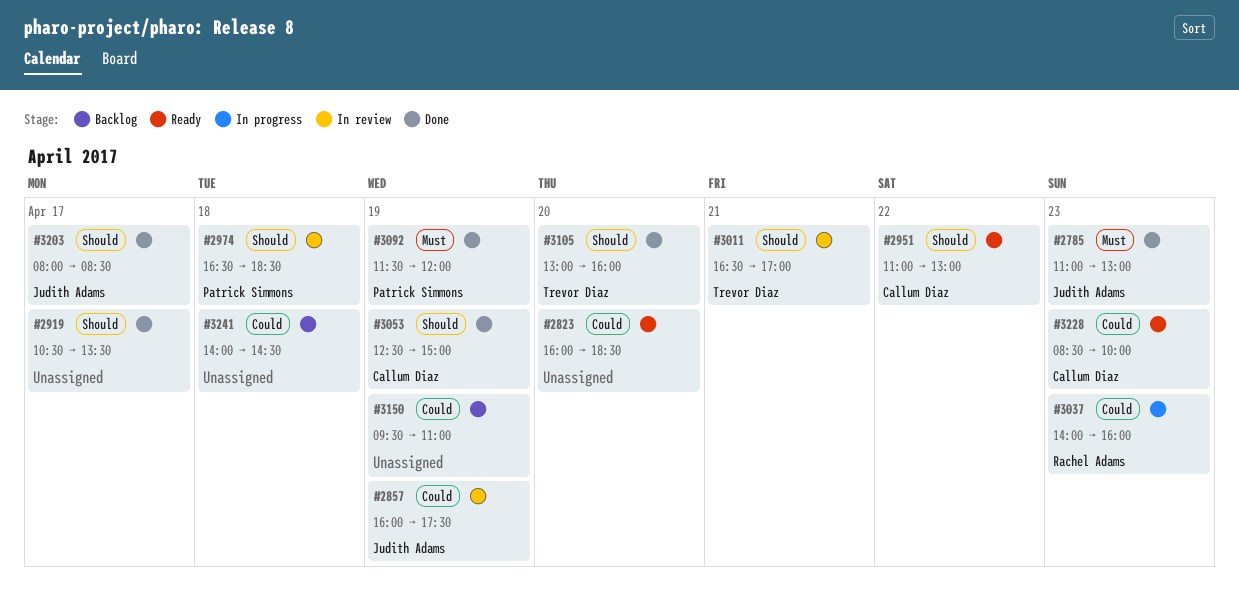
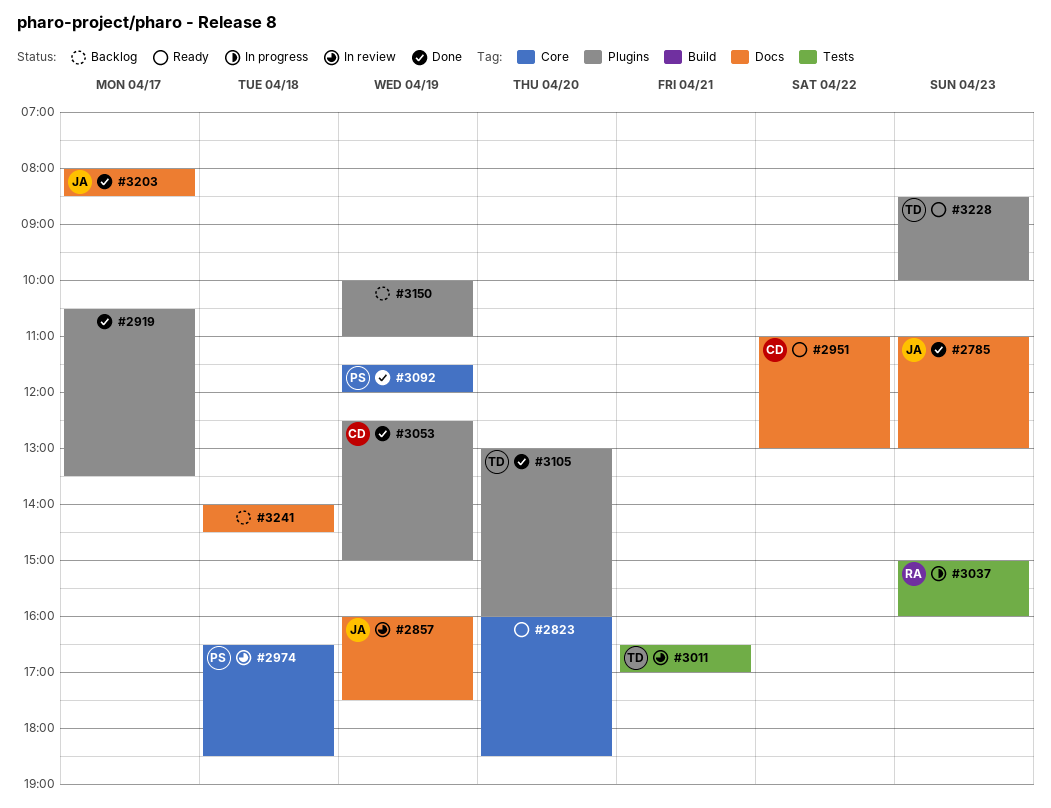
#3037, begins: 14:00 -> 15:00
#3150, begins: 09:30 -> 10:00
#3228, owner: Callum Diaz -> Trevor Diaz

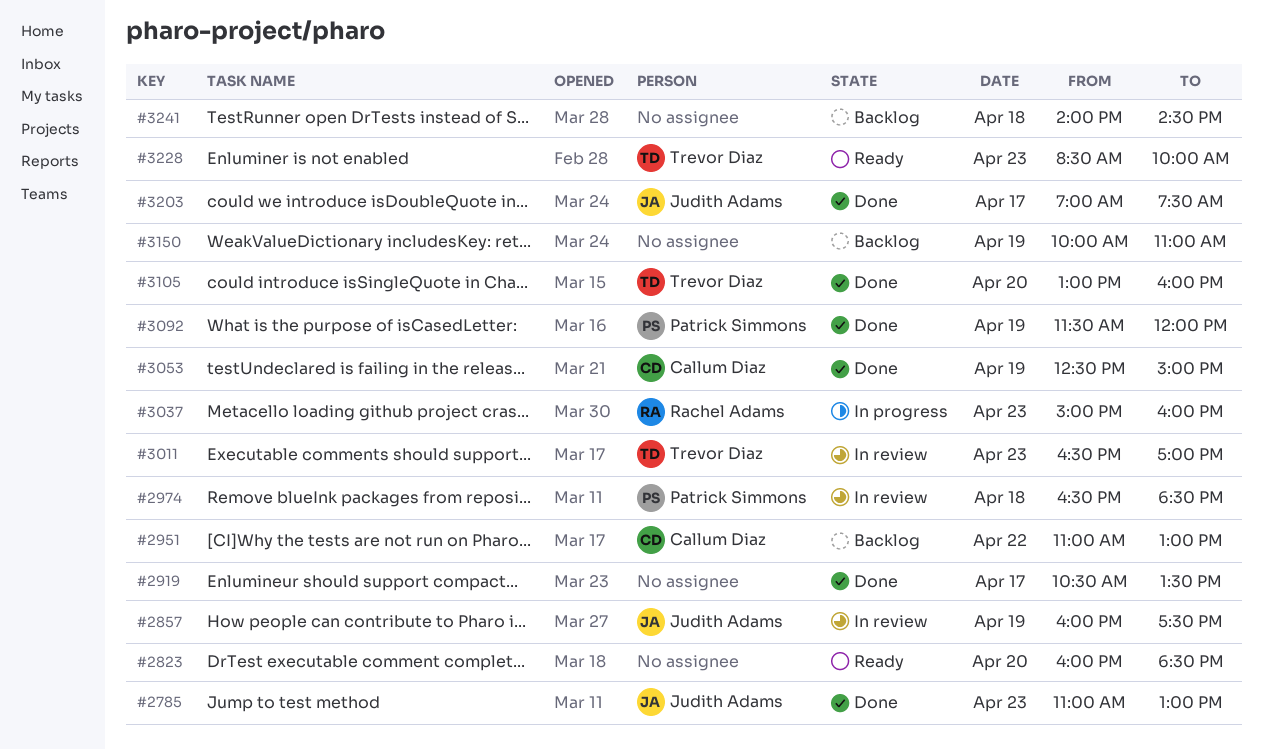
#2951, status: Ready -> Backlog
#3011, day: Apr 21 -> Apr 23
#3203, begins: 08:00 -> 07:00
#3203, ends: 08:30 -> 07:30

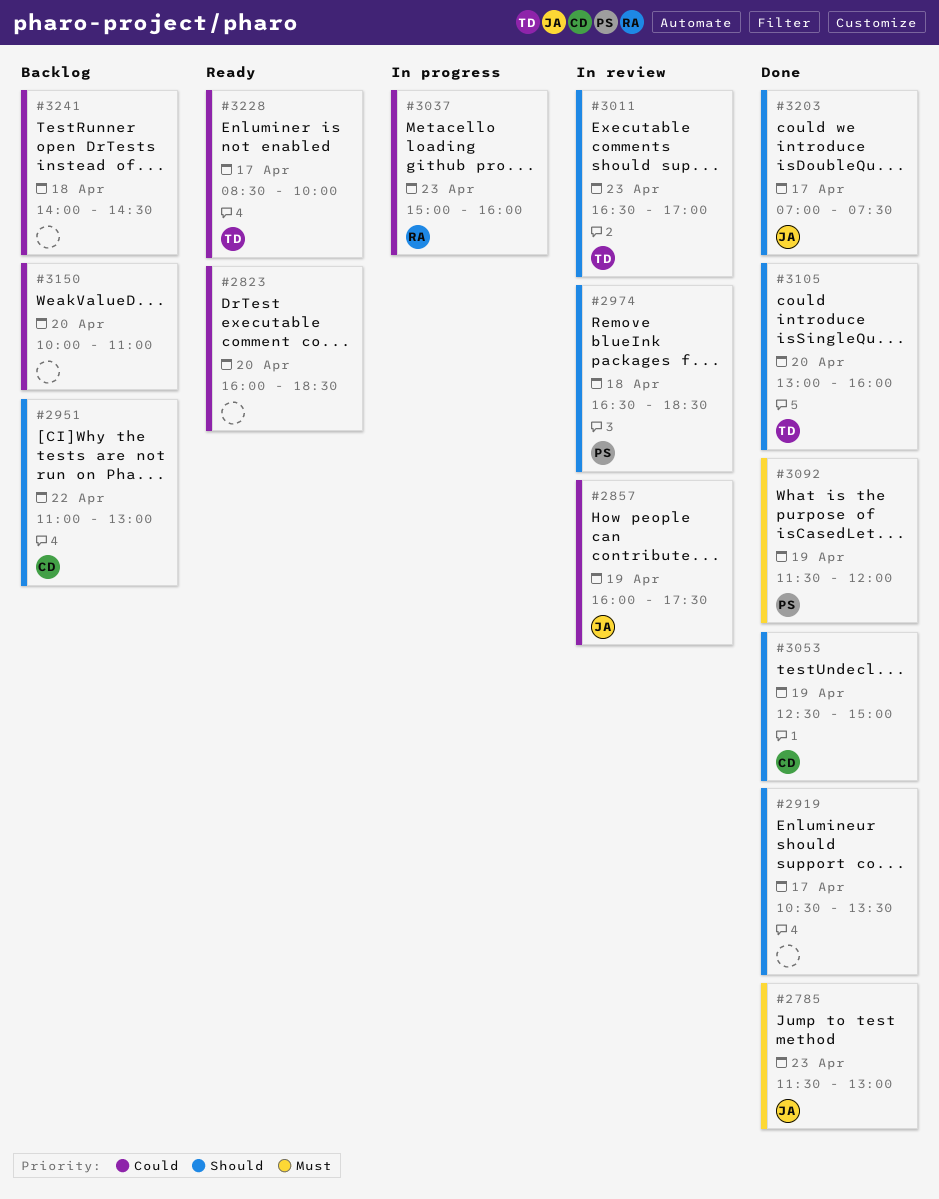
#2785, begins: 11:00 -> 11:30
#3150, day: Apr 19 -> Apr 20
#3228, day: Apr 23 -> Apr 17

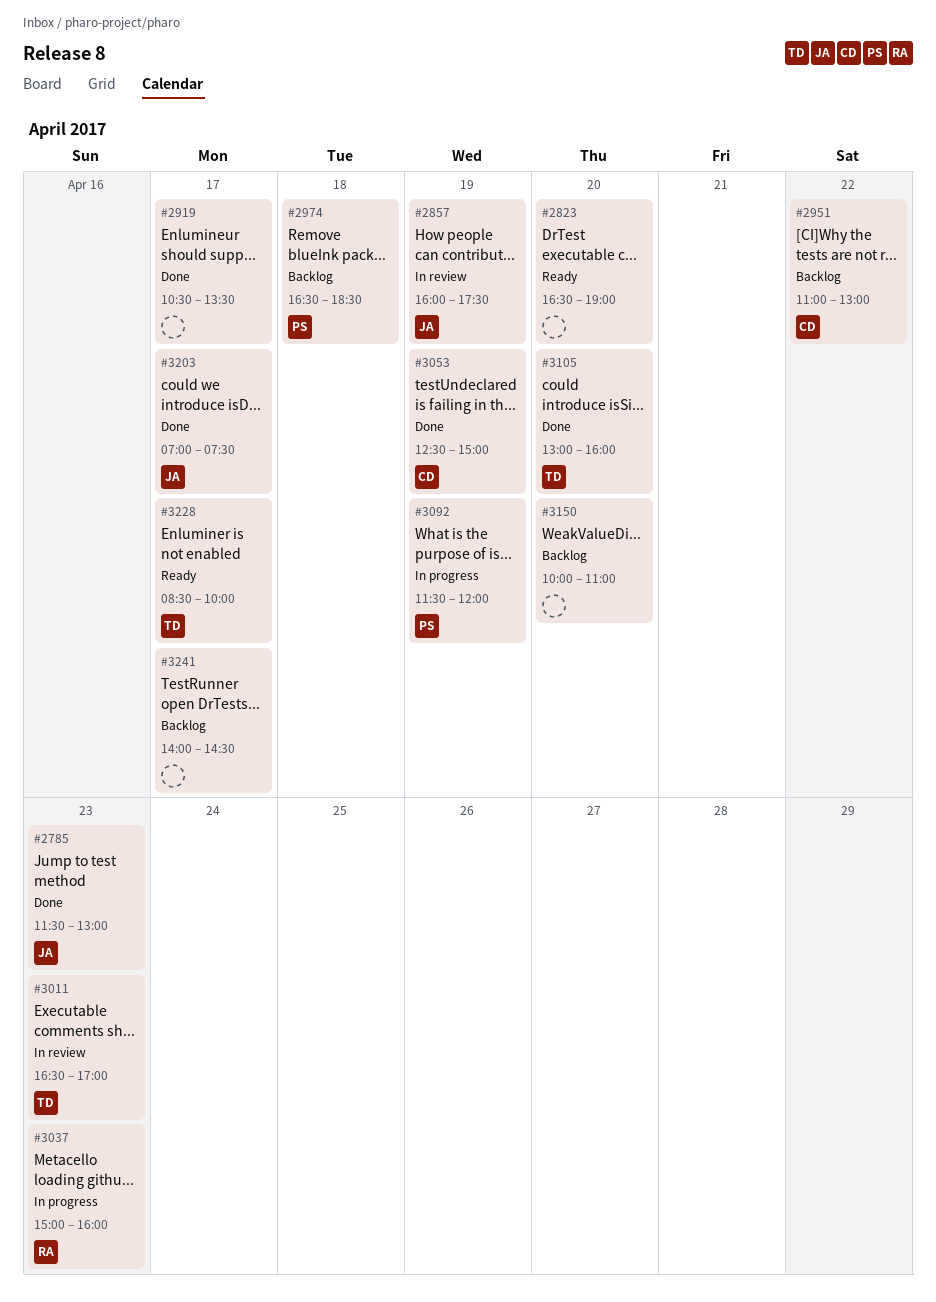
#2823, begins: 16:00 -> 16:30
#2823, ends: 18:30 -> 19:00
#2974, status: In review -> Backlog
#3092, status: Done -> In progress
#3241, day: Apr 18 -> Apr 17

